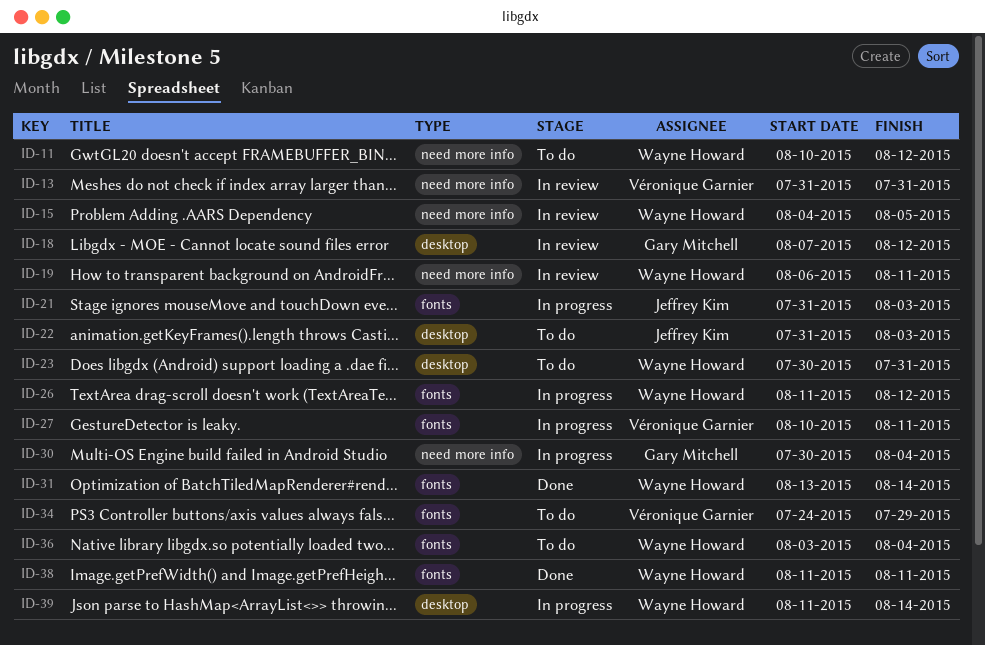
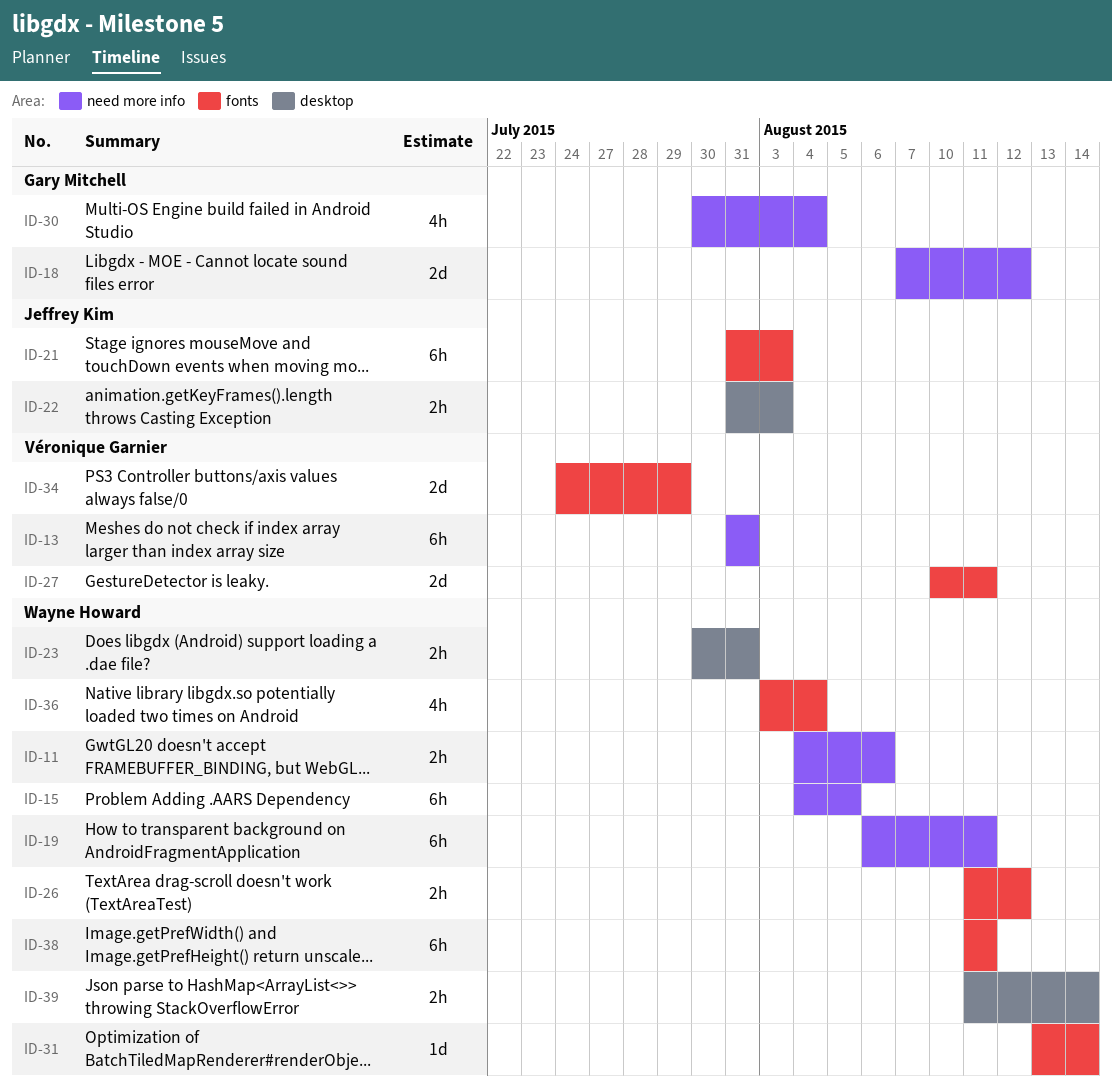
ID-11, start: Aug 10 -> Aug 4
ID-11, due: Aug 12 -> Aug 6
ID-18, label: desktop -> need more info

